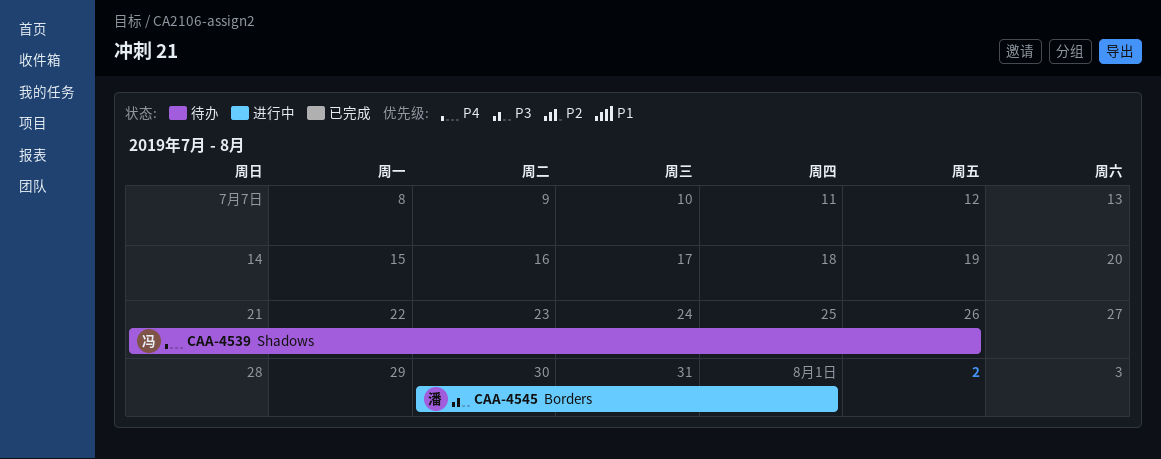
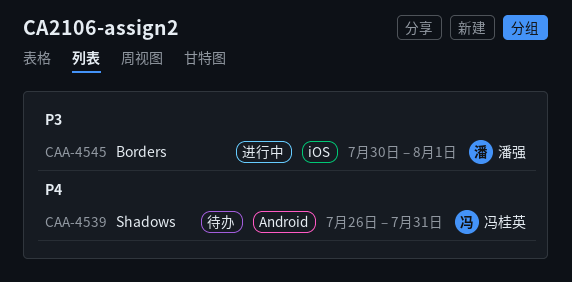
CAA-4539, start: Jul 21 -> Jul 26
CAA-4539, due: Jul 26 -> Jul 31

